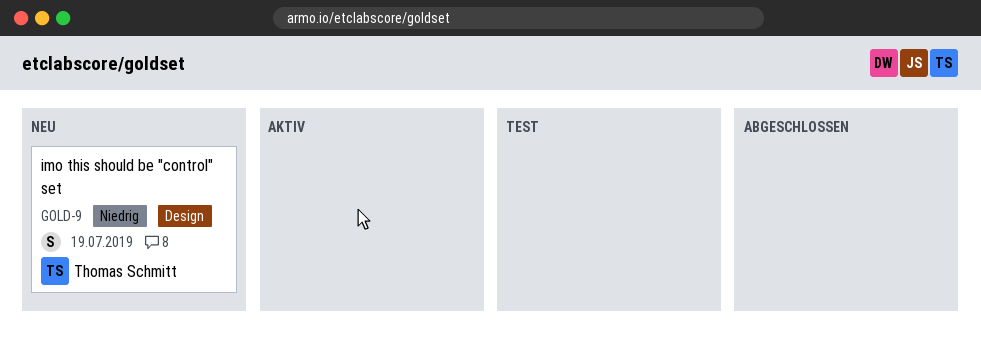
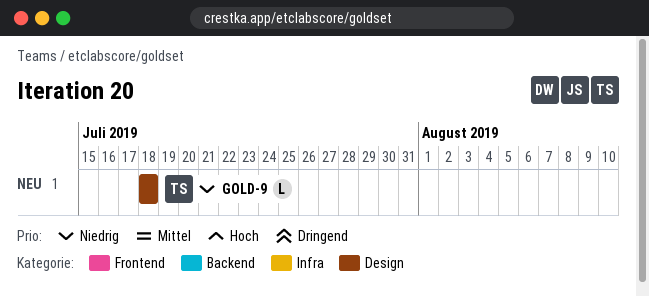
GOLD-9, estimate: S -> L
GOLD-9, due: Jul 19 -> Jul 18

